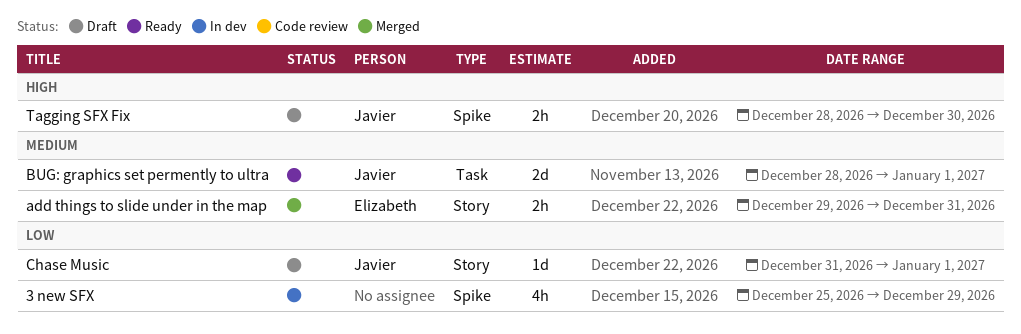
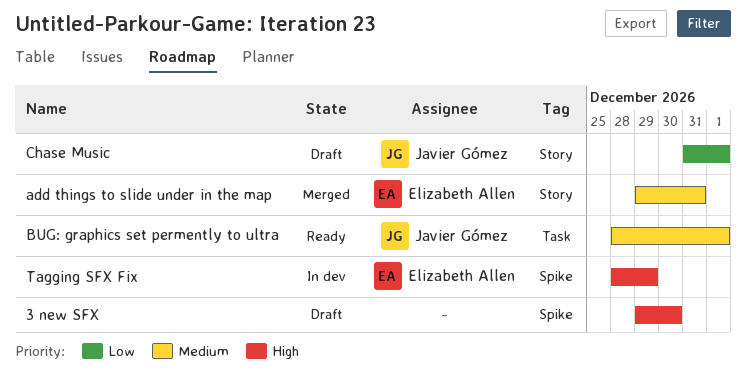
3 new SFX, status: In dev -> Draft
3 new SFX, priority: Low -> High
3 new SFX, start: Dec 25 -> Dec 29
3 new SFX, due: Dec 29 -> Dec 30
Tagging SFX Fix, status: Draft -> In dev
Tagging SFX Fix, owner: Javier Gómez -> Elizabeth Allen
Tagging SFX Fix, due: Dec 30 -> Dec 29

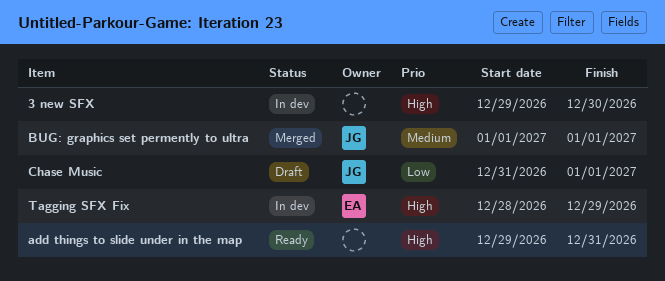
3 new SFX, status: Draft -> In dev
add things to slide under in the map, status: Merged -> Ready
add things to slide under in the map, owner: Elizabeth Allen -> none
add things to slide under in the map, priority: Medium -> High
BUG: graphics set permently to ultra, status: Ready -> Merged
BUG: graphics set permently to ultra, start: Dec 28 -> Jan 1

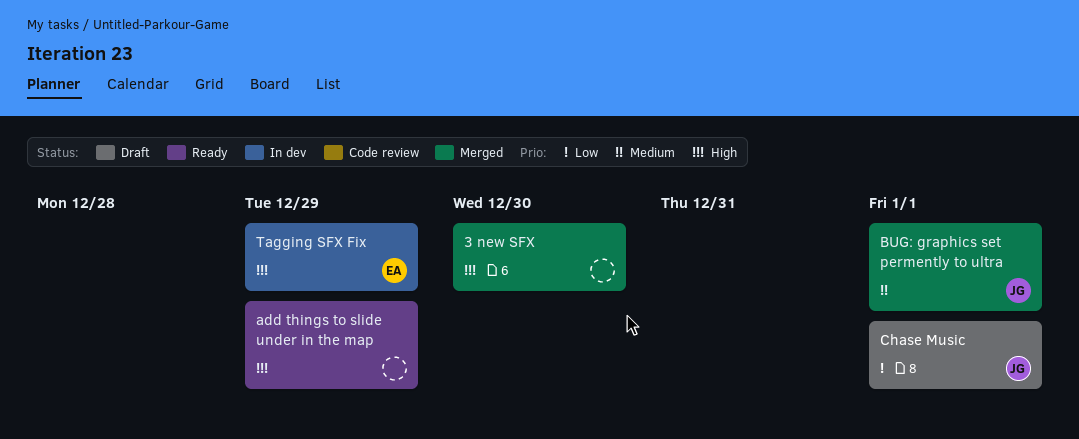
3 new SFX, status: In dev -> Merged
add things to slide under in the map, due: Dec 31 -> Dec 29

